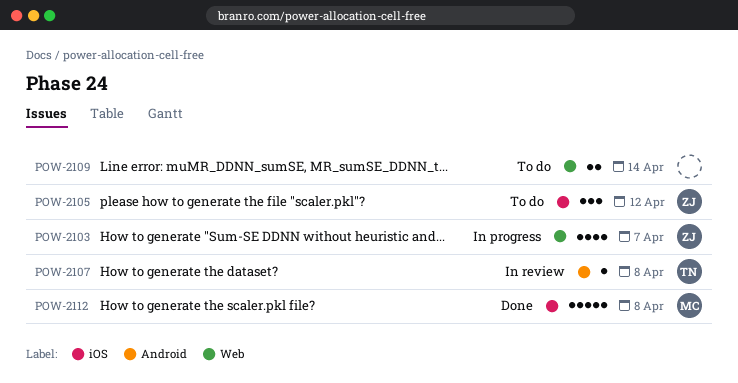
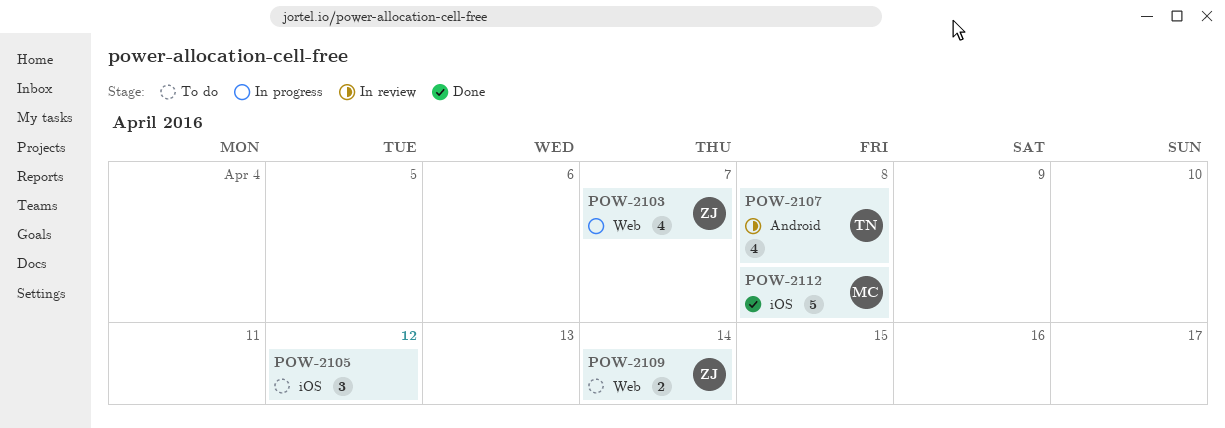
POW-2105, owner: ZJ -> none
POW-2107, estimate: 1 -> 4
POW-2109, owner: none -> ZJ

